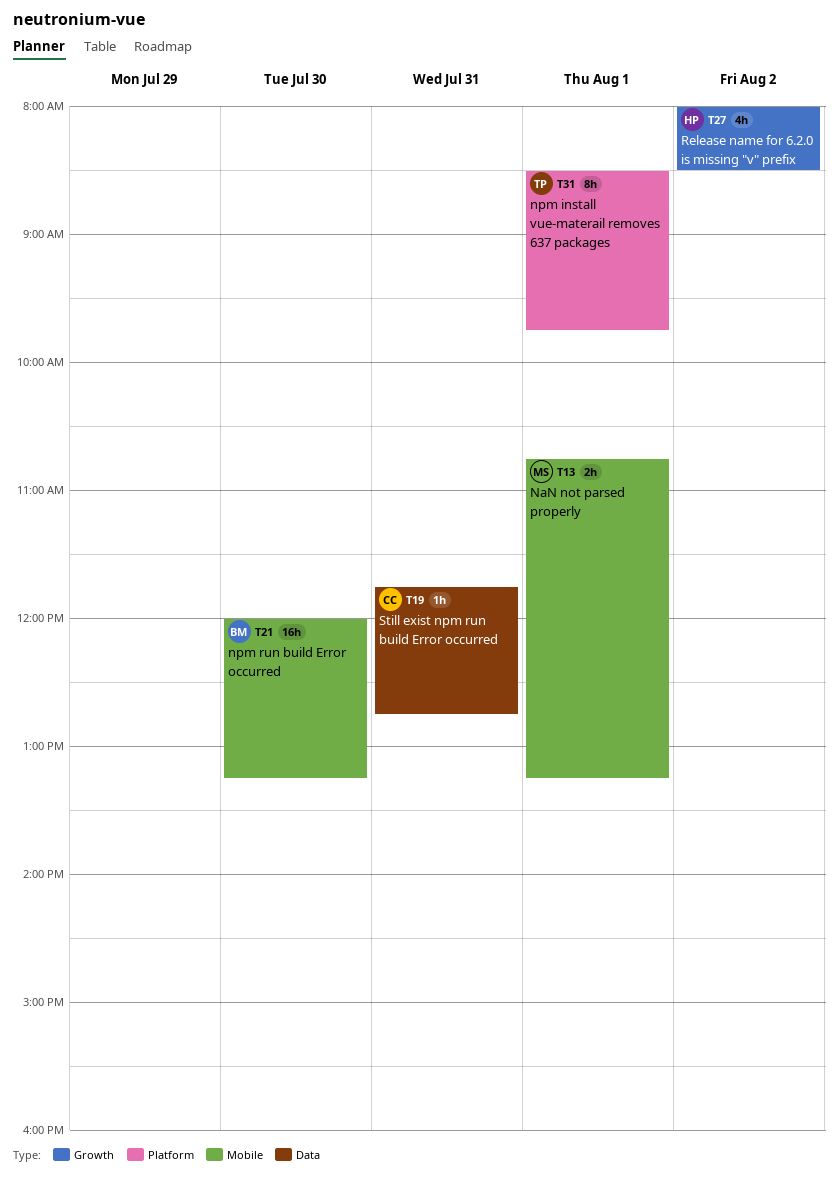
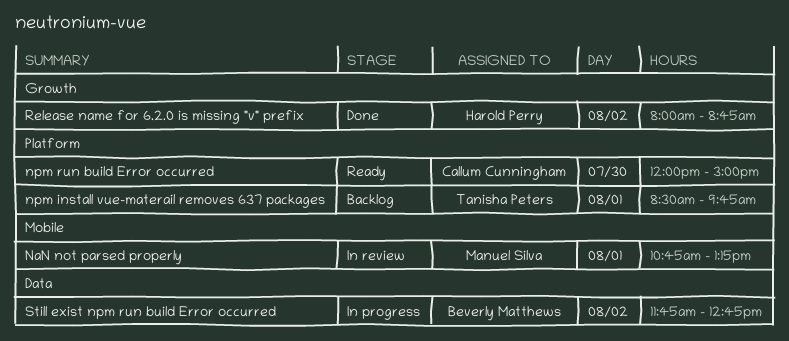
npm run build Error occurred, owner: Beverly Matthews -> Callum Cunningham
npm run build Error occurred, label: Mobile -> Platform
npm run build Error occurred, ends: 13:15 -> 15:00
Release name for 6.2.0 is missing "v" prefix, ends: 08:30 -> 08:45
Still exist npm run build Error occurred, owner: Callum Cunningham -> Beverly Matthews
Still exist npm run build Error occurred, day: Jul 31 -> Aug 2

